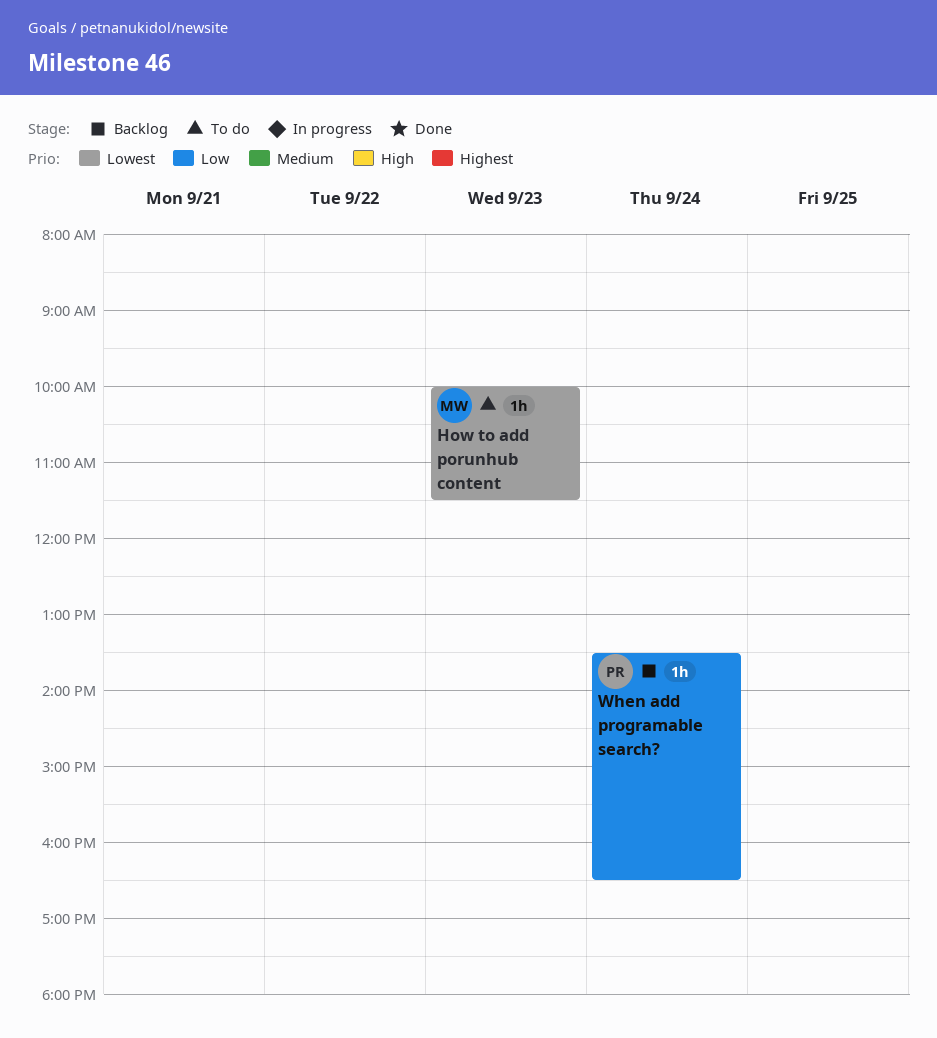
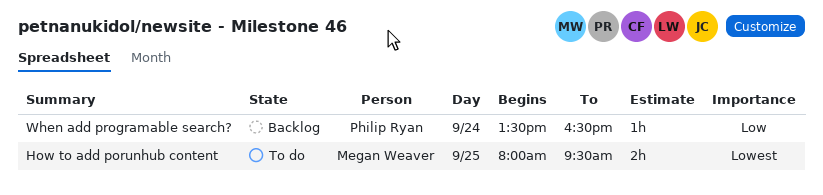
How to add porunhub content, estimate: 1h -> 2h
How to add porunhub content, day: Sep 23 -> Sep 25
How to add porunhub content, begins: 10:00 -> 08:00
How to add porunhub content, ends: 11:30 -> 09:30

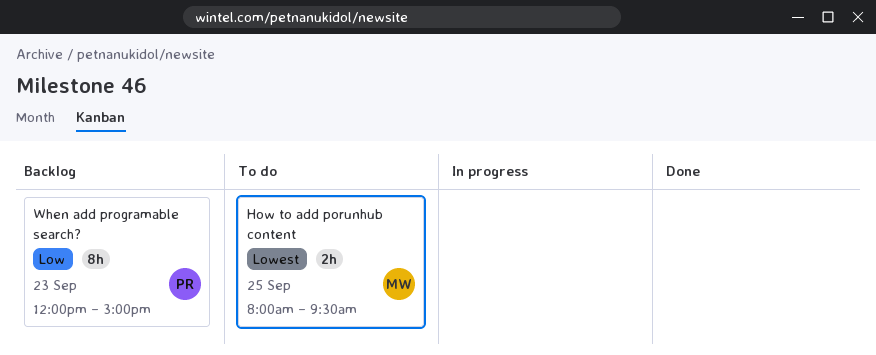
When add programable search?, estimate: 1h -> 8h
When add programable search?, day: Sep 24 -> Sep 23
When add programable search?, begins: 13:30 -> 12:00
When add programable search?, ends: 16:30 -> 15:00

